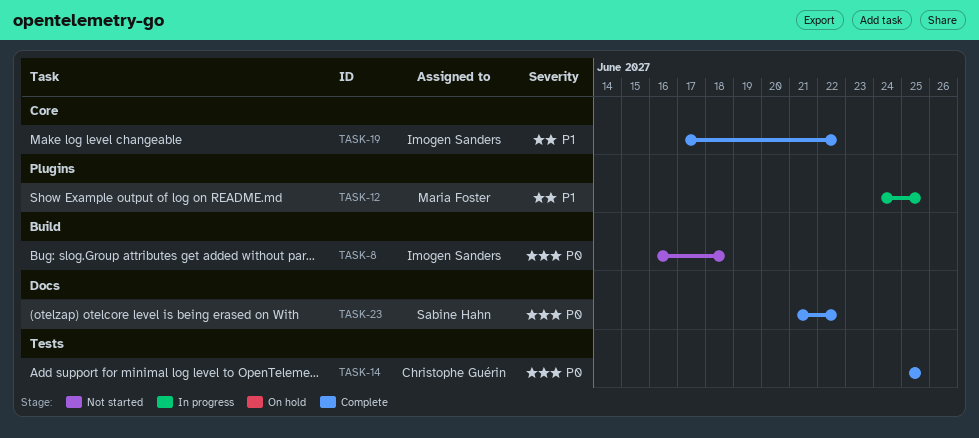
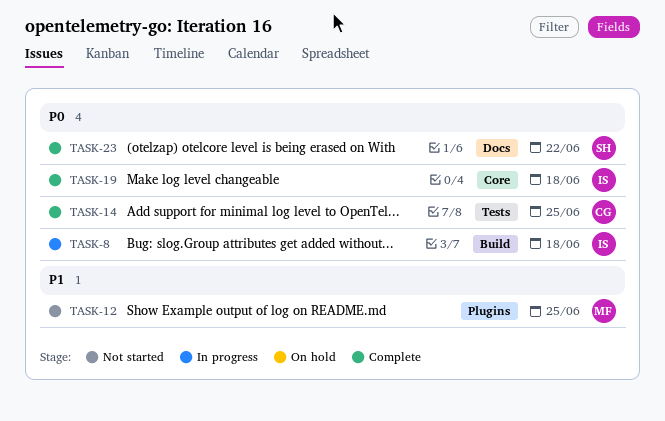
TASK-8, status: Not started -> In progress
TASK-12, status: In progress -> Not started
TASK-19, priority: P1 -> P0
TASK-19, due: Jun 22 -> Jun 18

